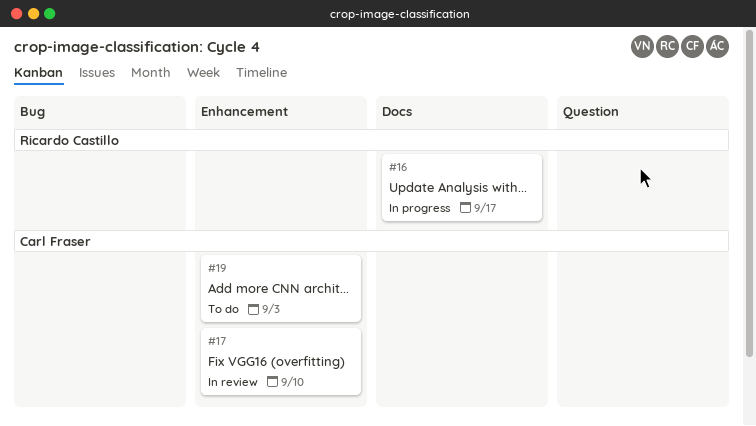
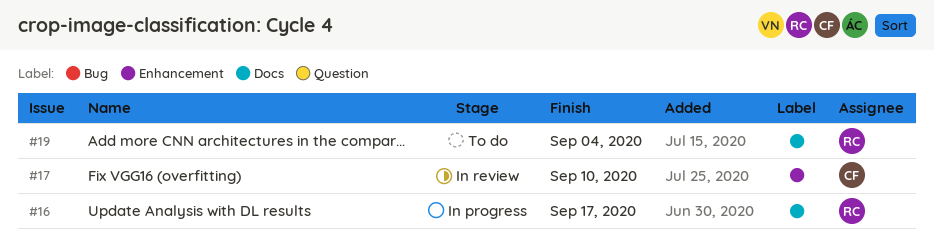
#19, owner: Carl Fraser -> Ricardo Castillo
#19, label: Enhancement -> Docs
#19, due: Sep 3 -> Sep 4

